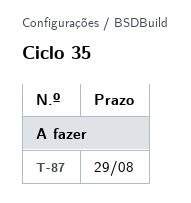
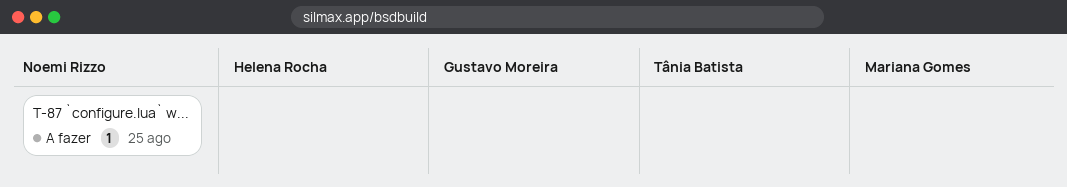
T-87, due: Aug 29 -> Aug 25

